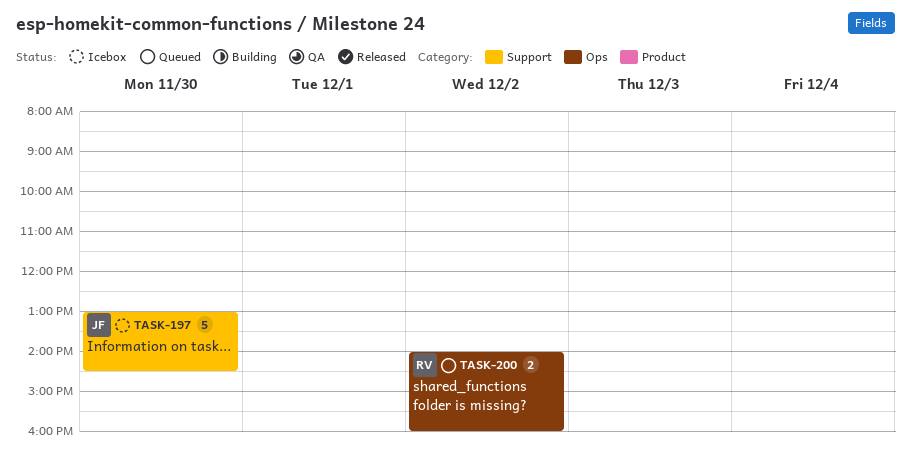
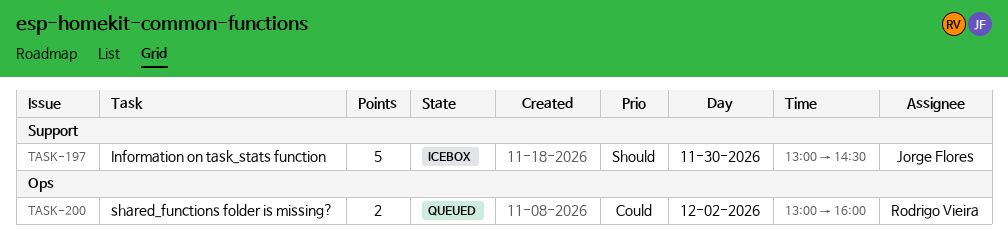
TASK-200, begins: 14:00 -> 13:00

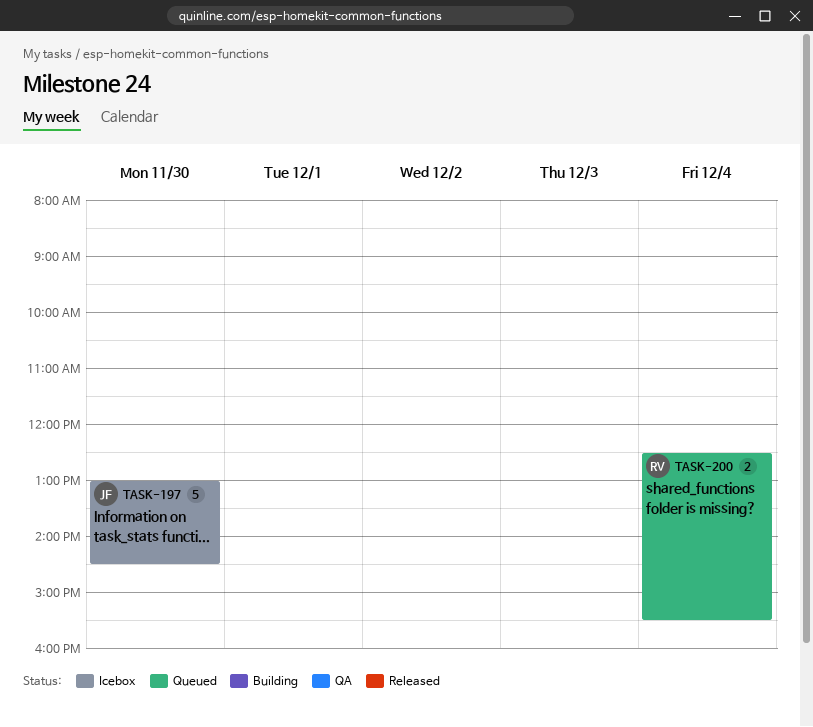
TASK-200, day: Dec 2 -> Dec 4
TASK-200, begins: 13:00 -> 12:30
TASK-200, ends: 16:00 -> 15:30

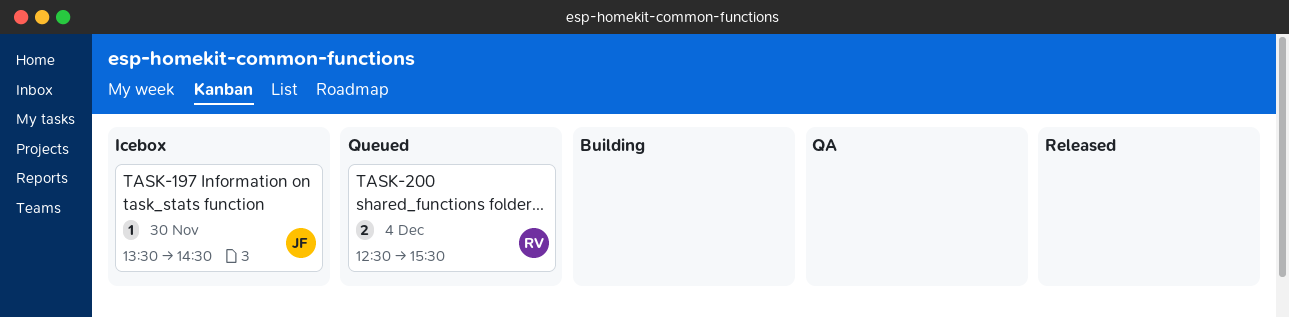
TASK-197, estimate: 5 -> 1
TASK-197, begins: 13:00 -> 13:30

